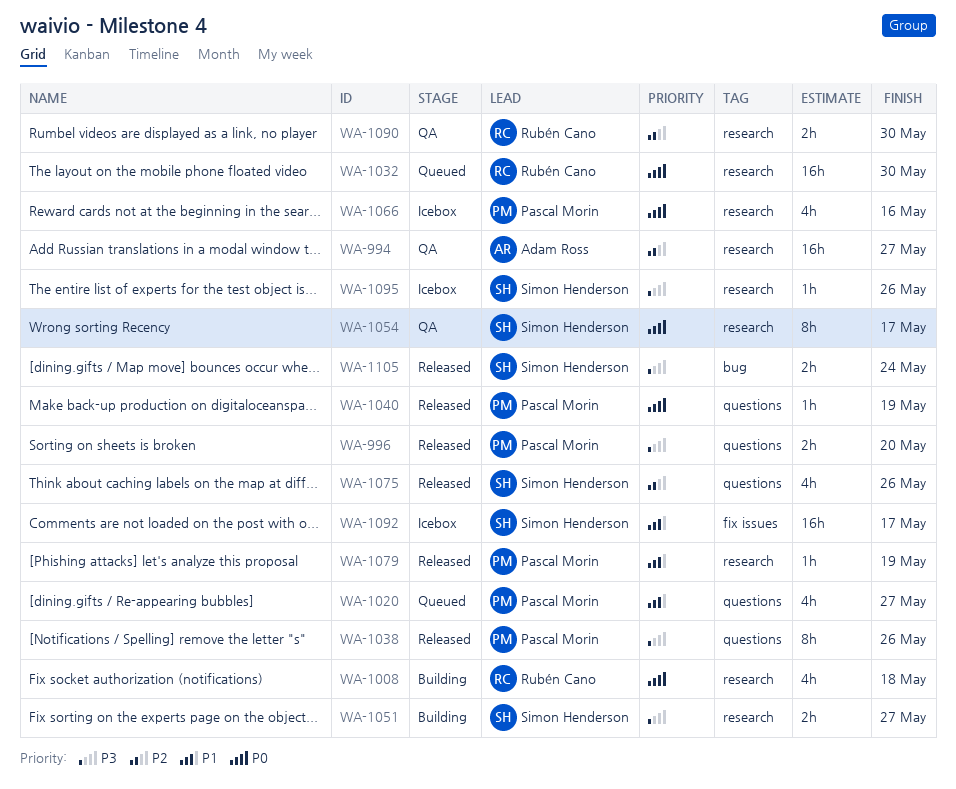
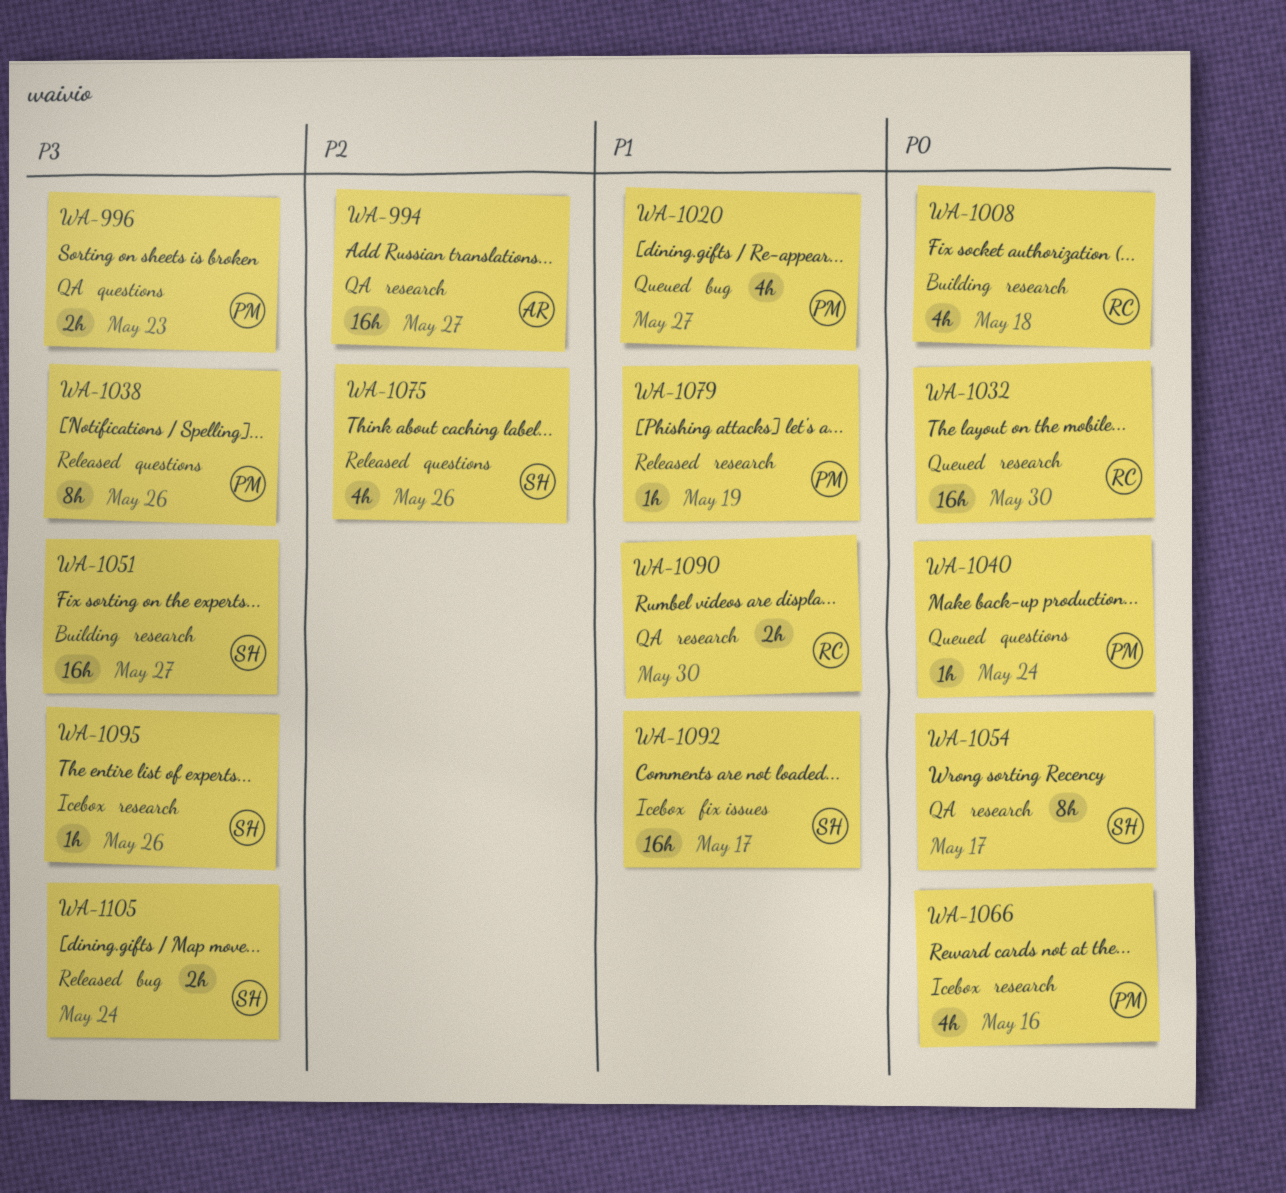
WA-996, status: Released -> QA
WA-996, due: May 20 -> May 23
WA-1020, label: questions -> bug
WA-1040, status: Released -> Queued
WA-1040, due: May 19 -> May 24
WA-1051, estimate: 2h -> 16h
WA-1090, priority: P2 -> P1

